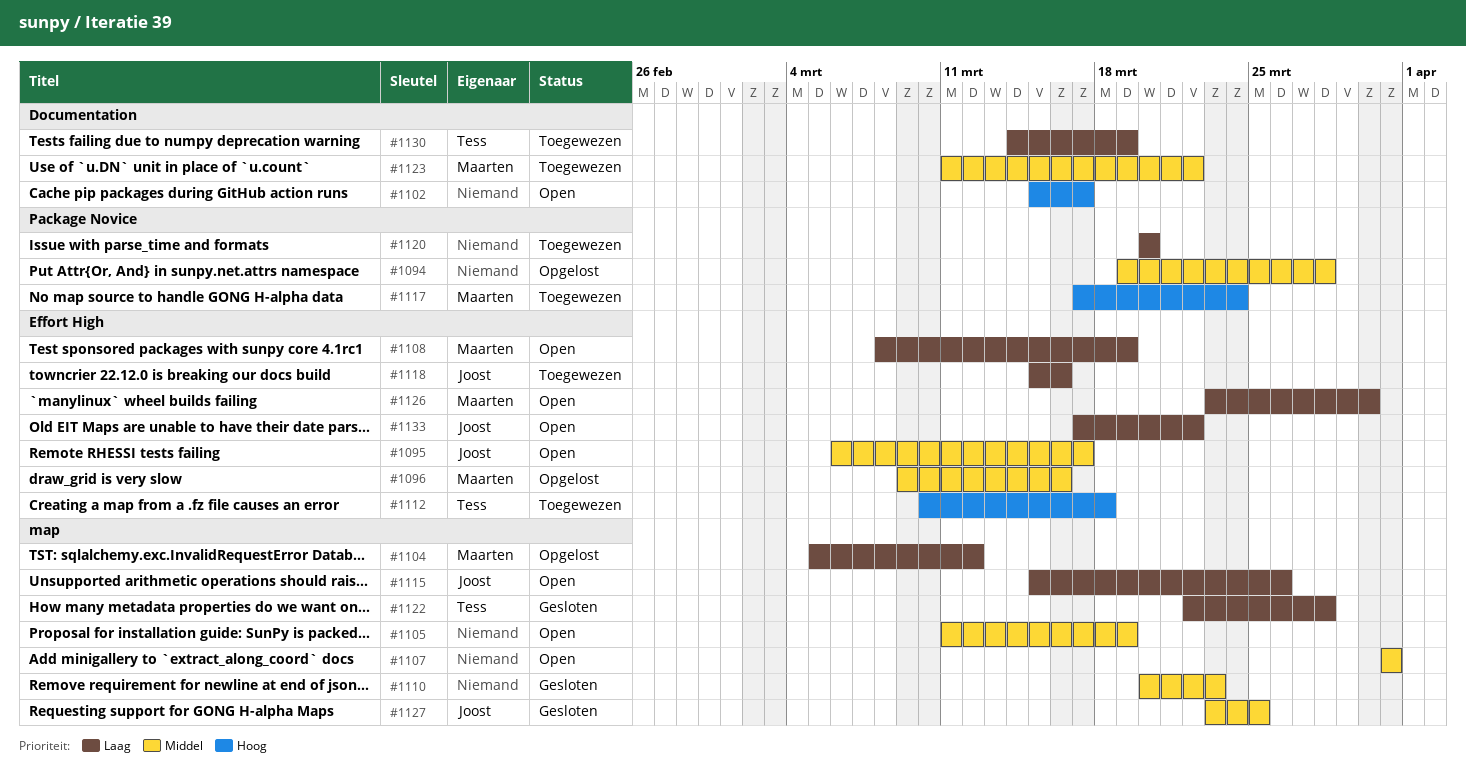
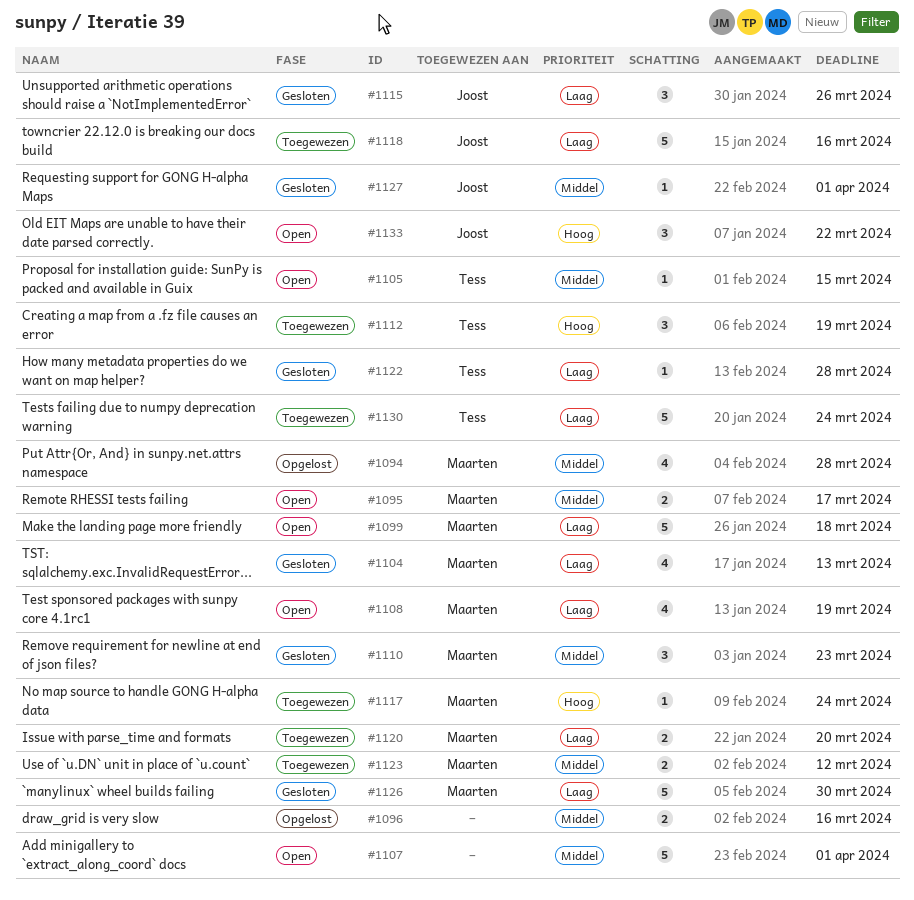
#1094, owner: none -> Maarten
#1095, owner: Joost -> Maarten
#1096, owner: Maarten -> none
#1099: none -> present
#1102: present -> none
#1104, status: Opgelost -> Gesloten
#1104, due: Mar 12 -> Mar 13
#1105, owner: none -> Tess
#1105, due: Mar 19 -> Mar 15
#1107, due: Mar 31 -> Apr 1
#1110, owner: none -> Maarten
#1112, due: Mar 18 -> Mar 19
#1115, status: Open -> Gesloten
#1120, owner: none -> Maarten
#1123, due: Mar 22 -> Mar 12
#1126, status: Open -> Gesloten
#1127, due: Mar 25 -> Apr 1
#1130, due: Mar 19 -> Mar 24
#1133, priority: Laag -> Hoog

